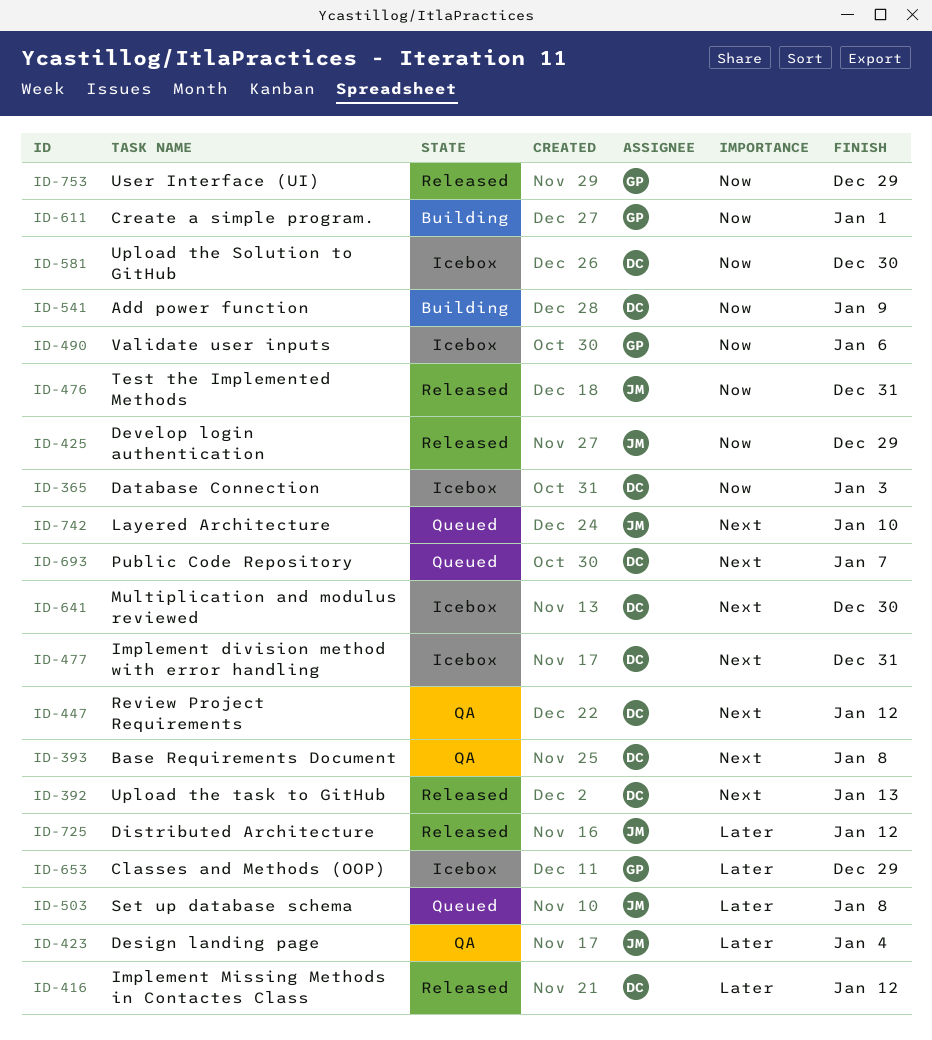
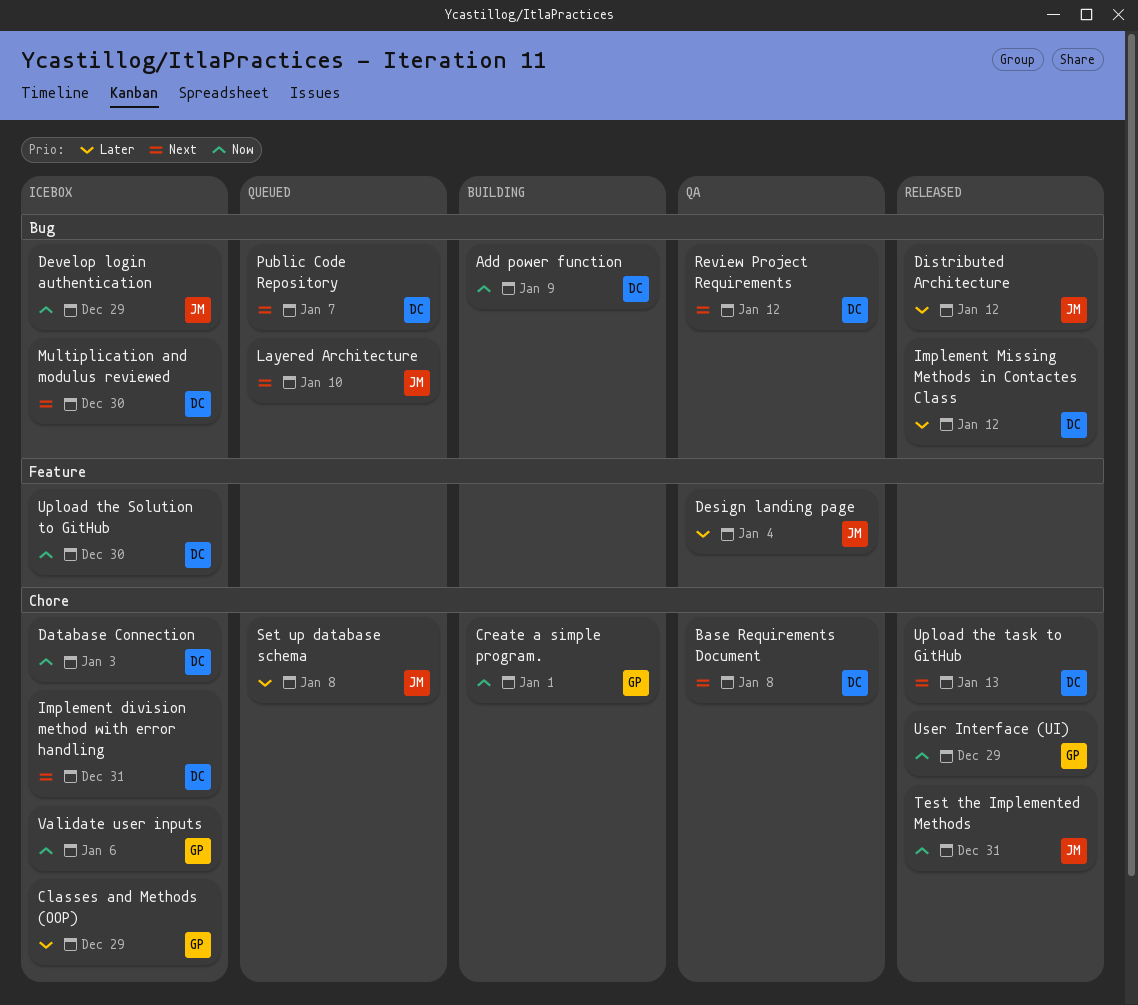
Develop login authentication, status: Released -> Icebox

